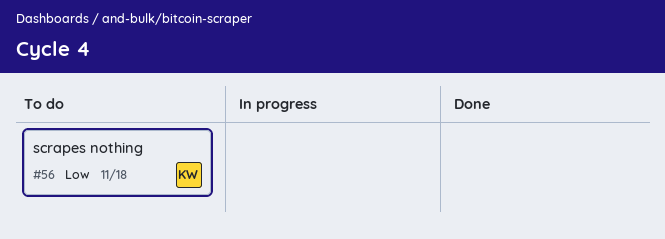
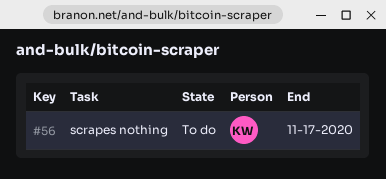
#56, due: Nov 18 -> Nov 17

